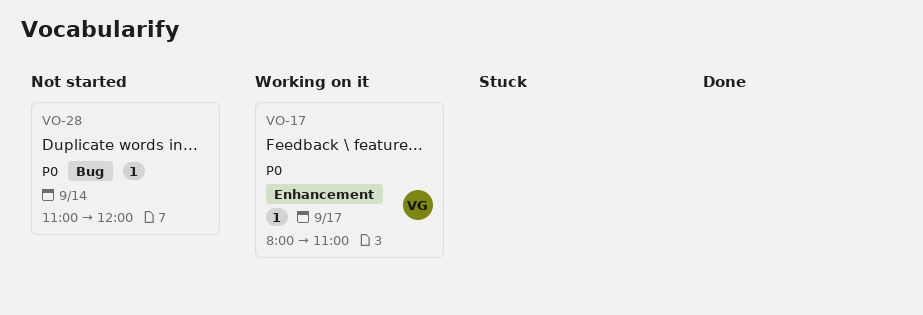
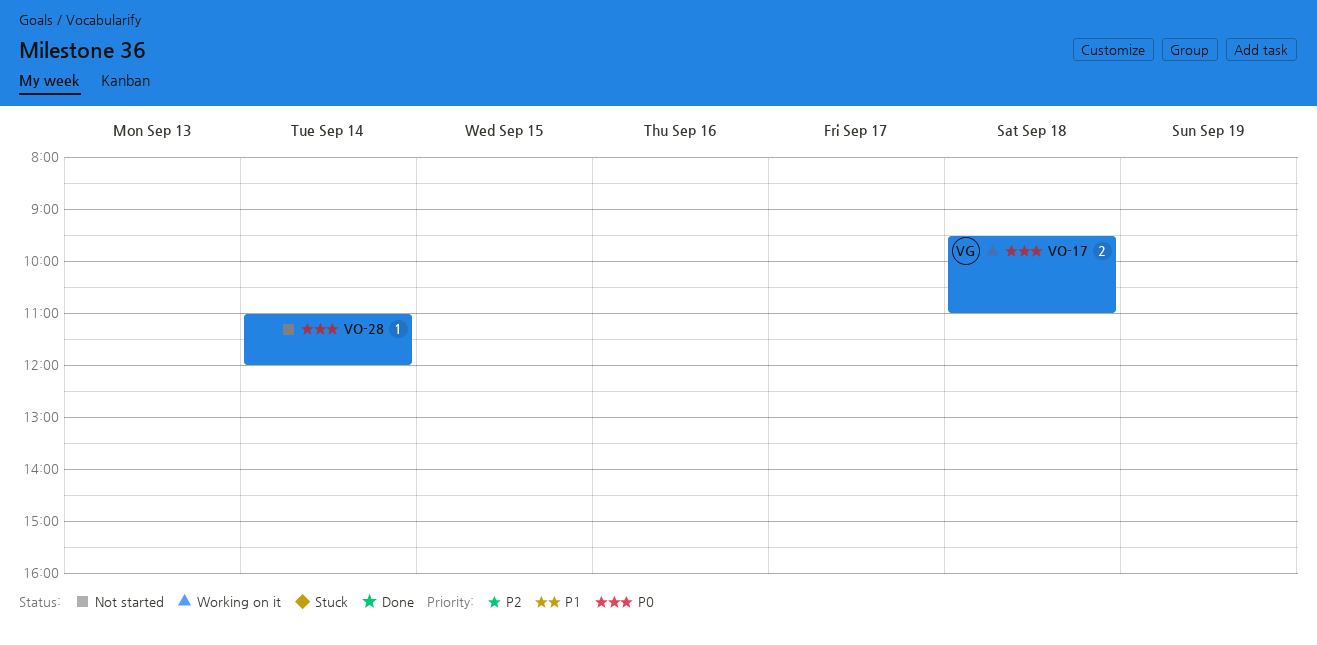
VO-17, estimate: 1 -> 2
VO-17, day: Sep 17 -> Sep 18
VO-17, begins: 08:00 -> 09:30

